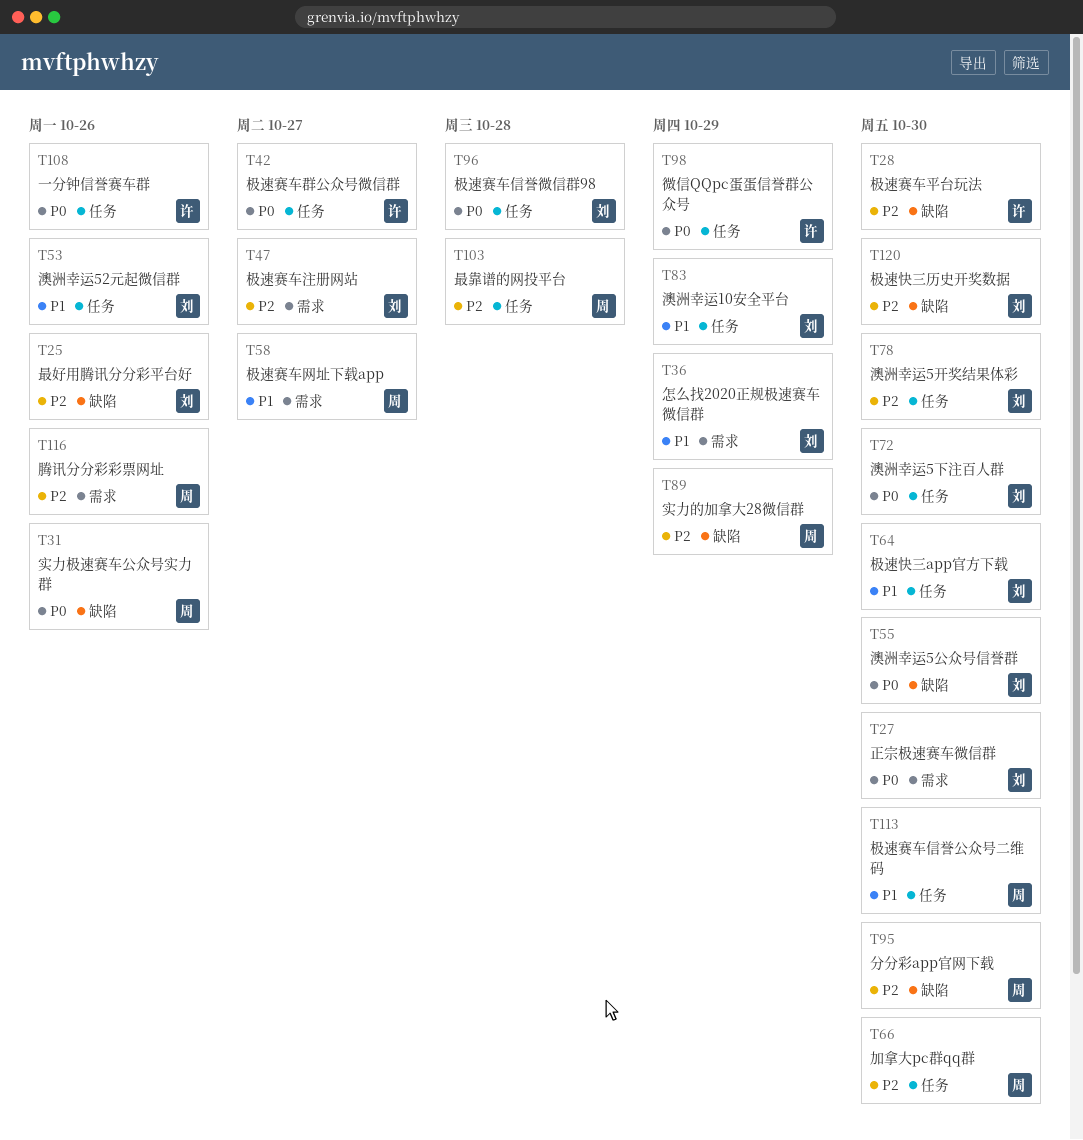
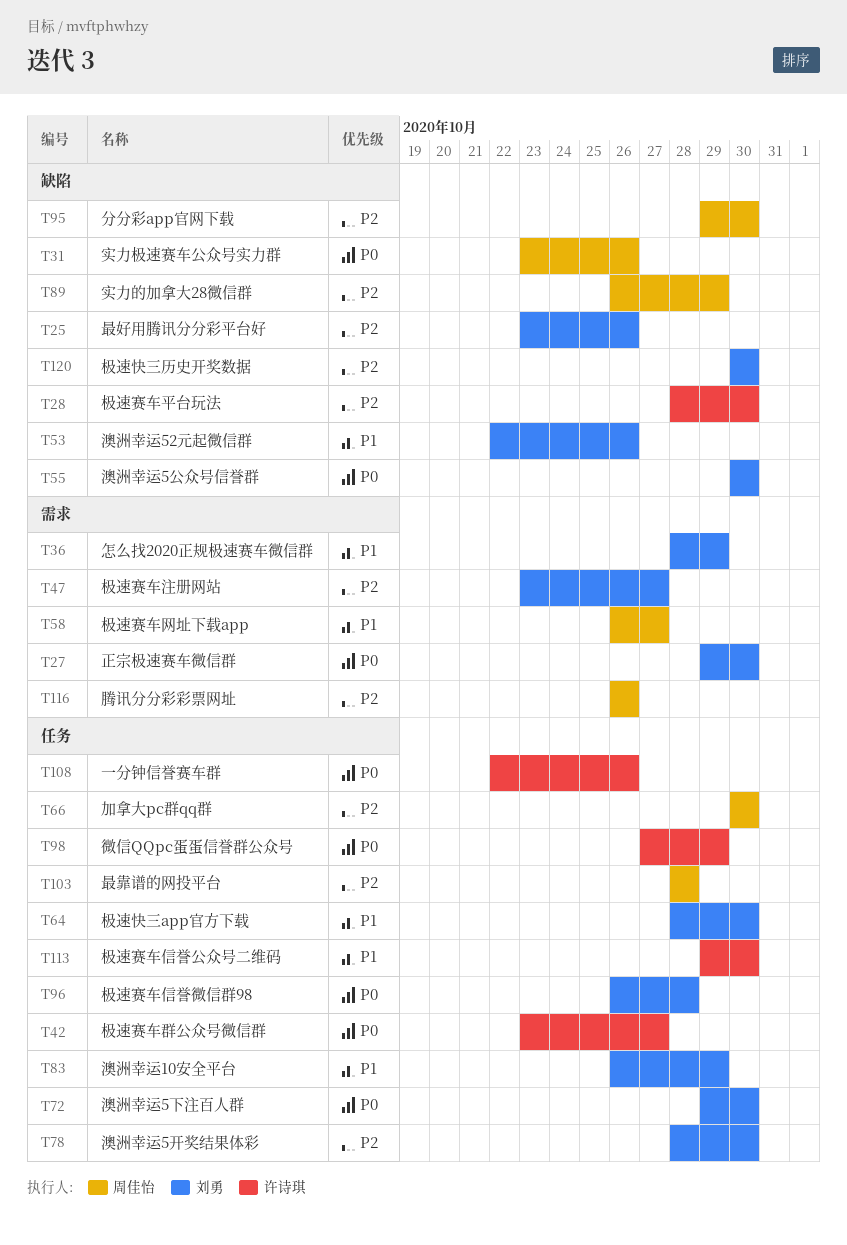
T53, label: 任务 -> 缺陷
T113, owner: 周佳怡 -> 许诗琪

